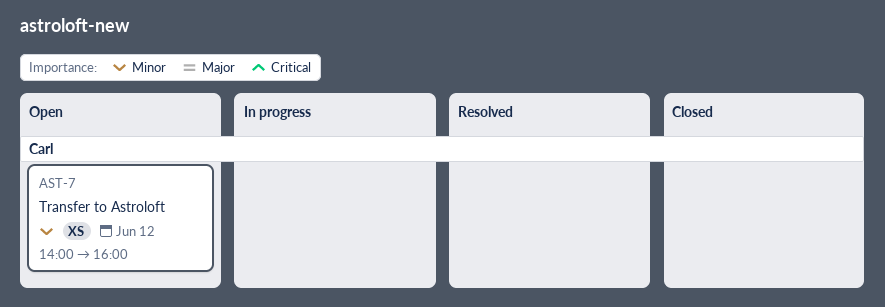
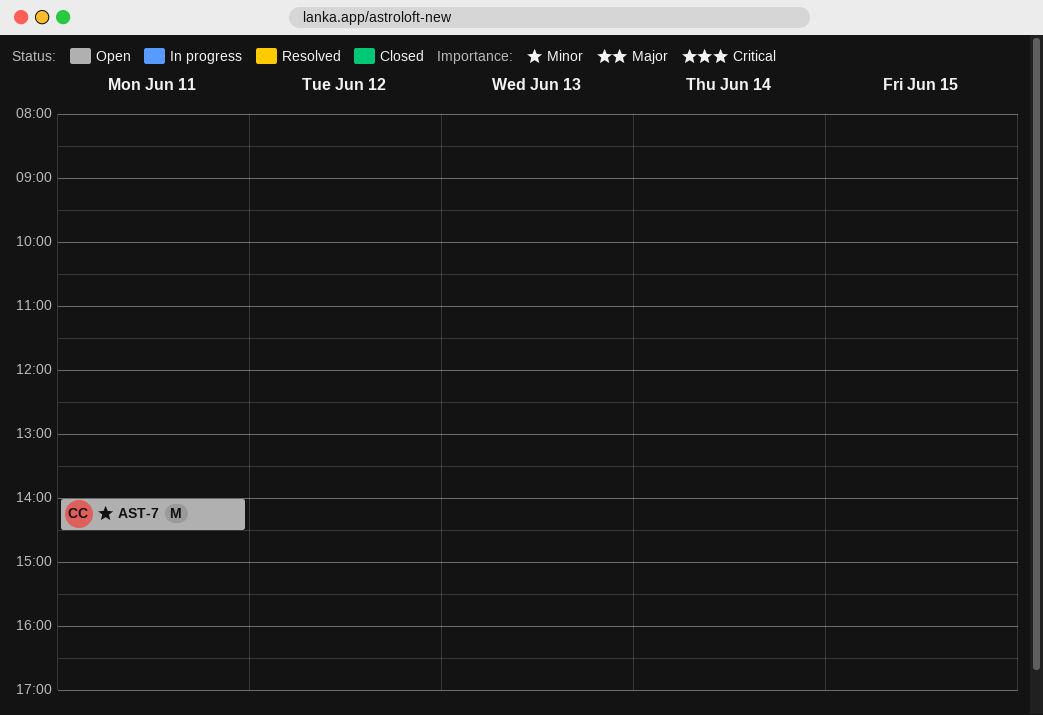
AST-7, estimate: XS -> M
AST-7, day: Jun 12 -> Jun 11
AST-7, ends: 16:00 -> 14:30

